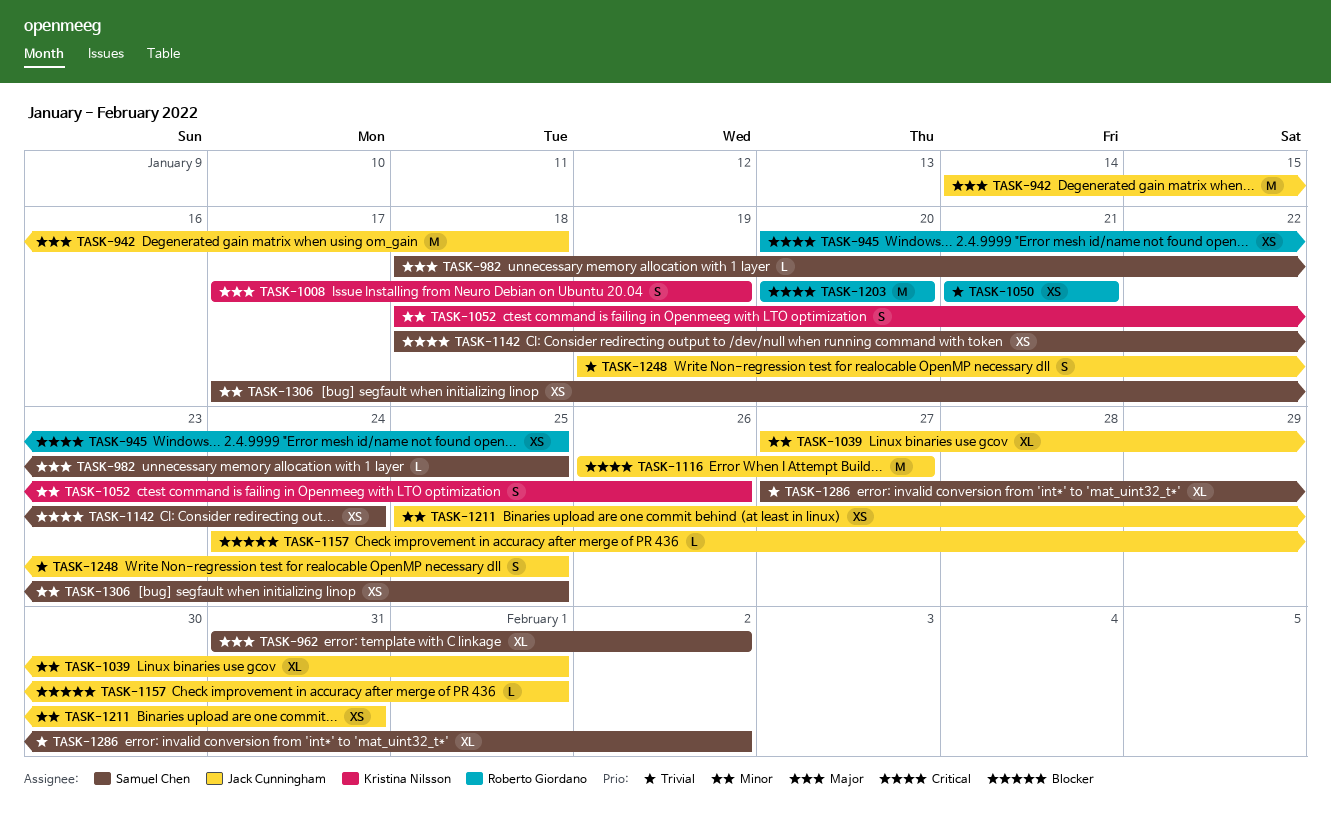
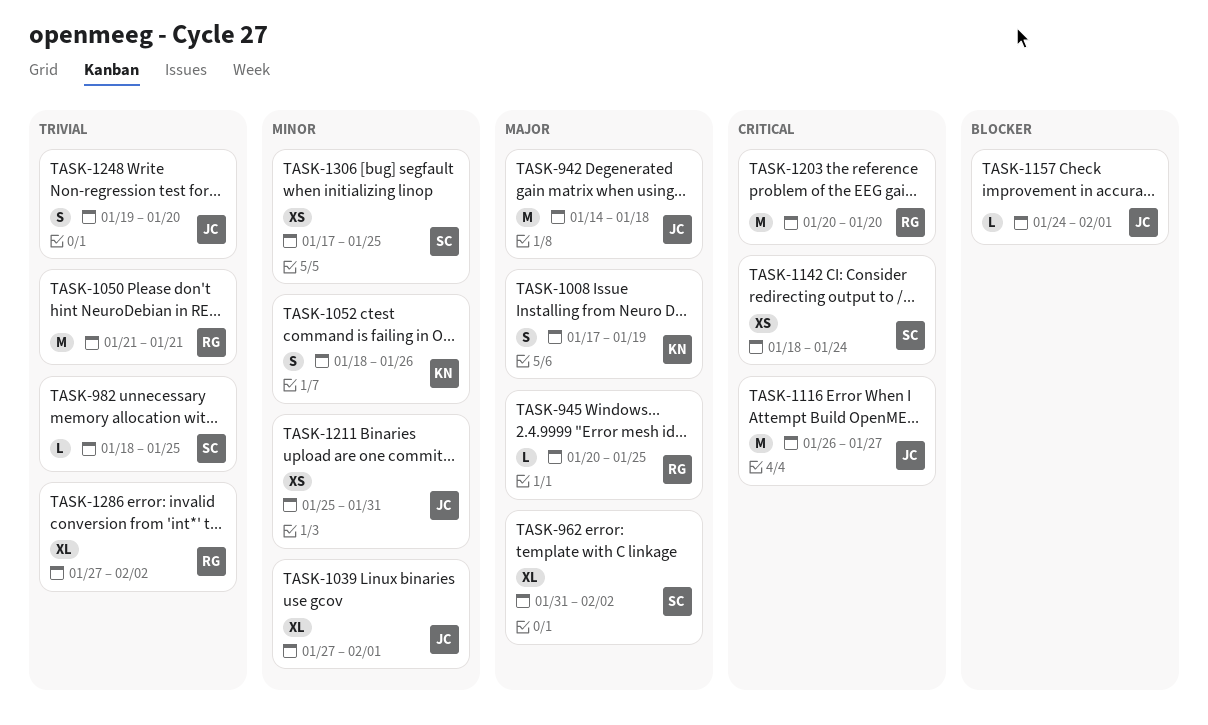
TASK-945, priority: Critical -> Major
TASK-945, estimate: XS -> L
TASK-982, priority: Major -> Trivial
TASK-1050, estimate: XS -> M
TASK-1248, due: Jan 25 -> Jan 20
TASK-1286, owner: Samuel Chen -> Roberto Giordano

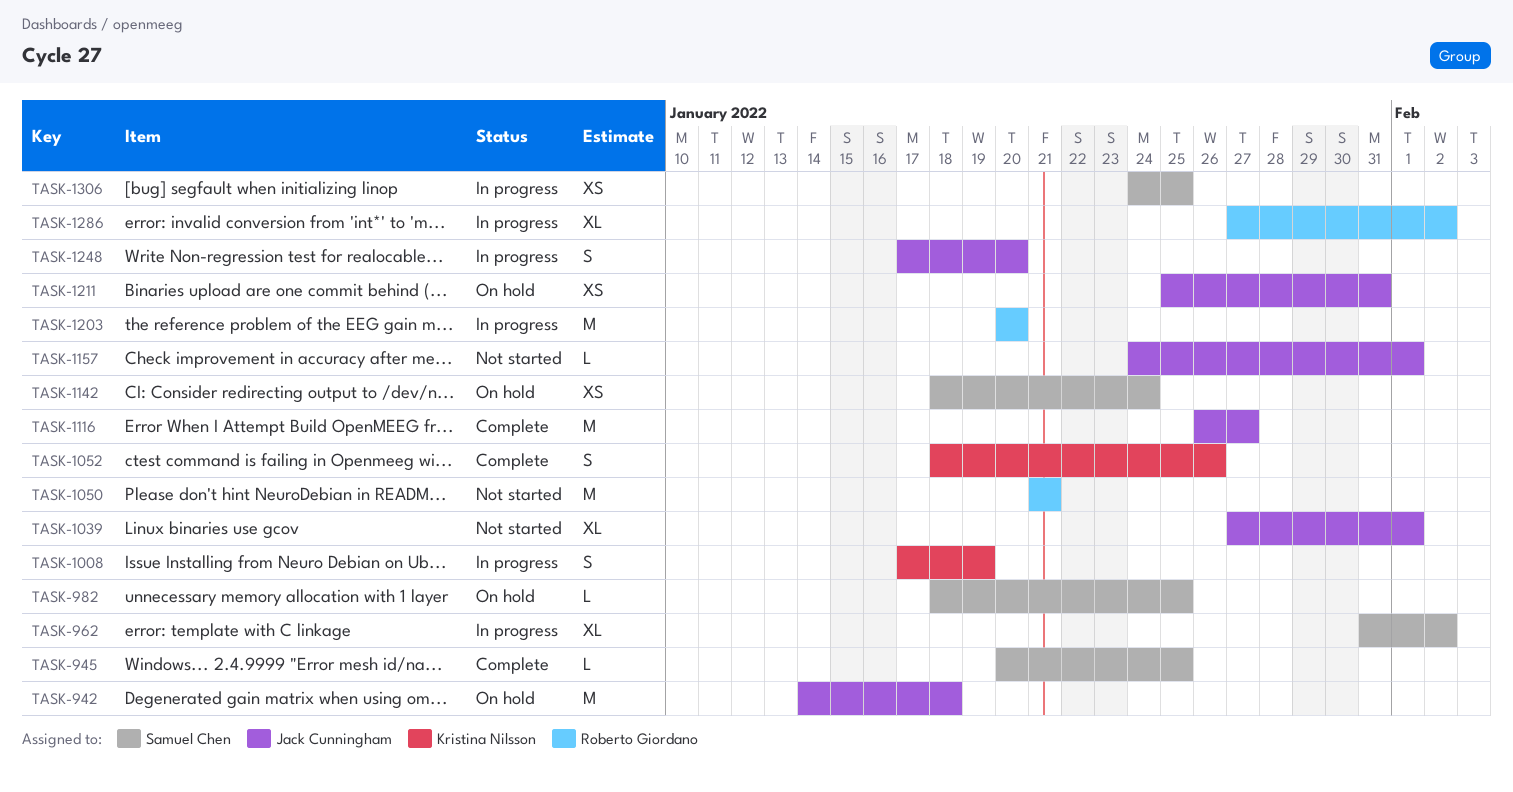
TASK-945, owner: Roberto Giordano -> Samuel Chen
TASK-1248, start: Jan 19 -> Jan 17
TASK-1306, start: Jan 17 -> Jan 24

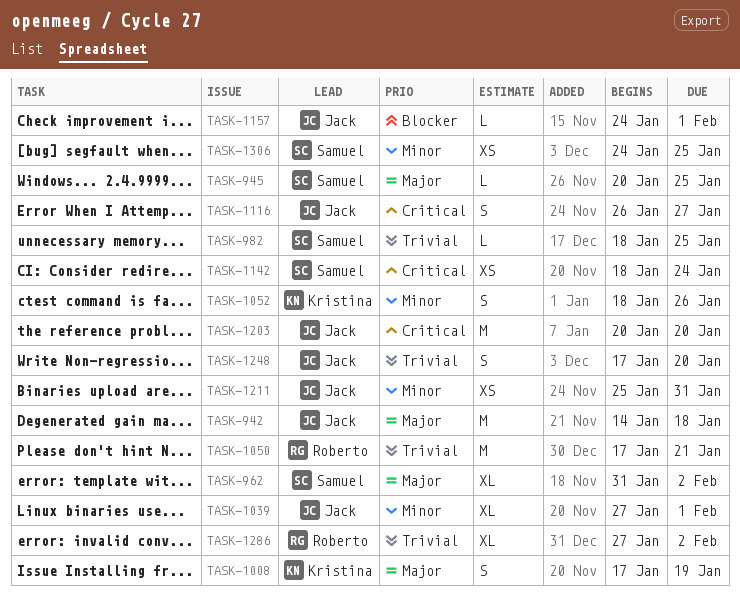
TASK-1050, start: Jan 21 -> Jan 17
TASK-1116, estimate: M -> S
TASK-1203, owner: Roberto Giordano -> Jack Cunningham

